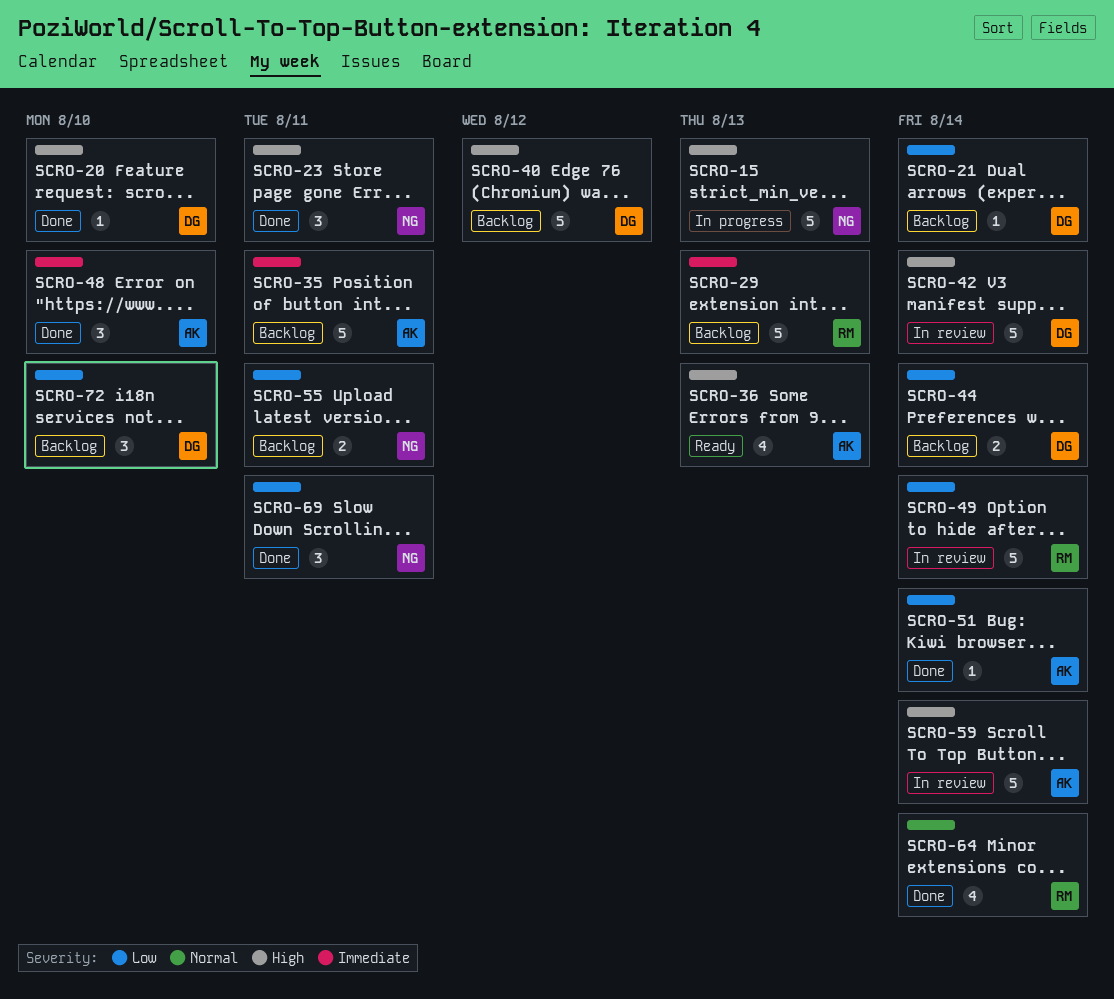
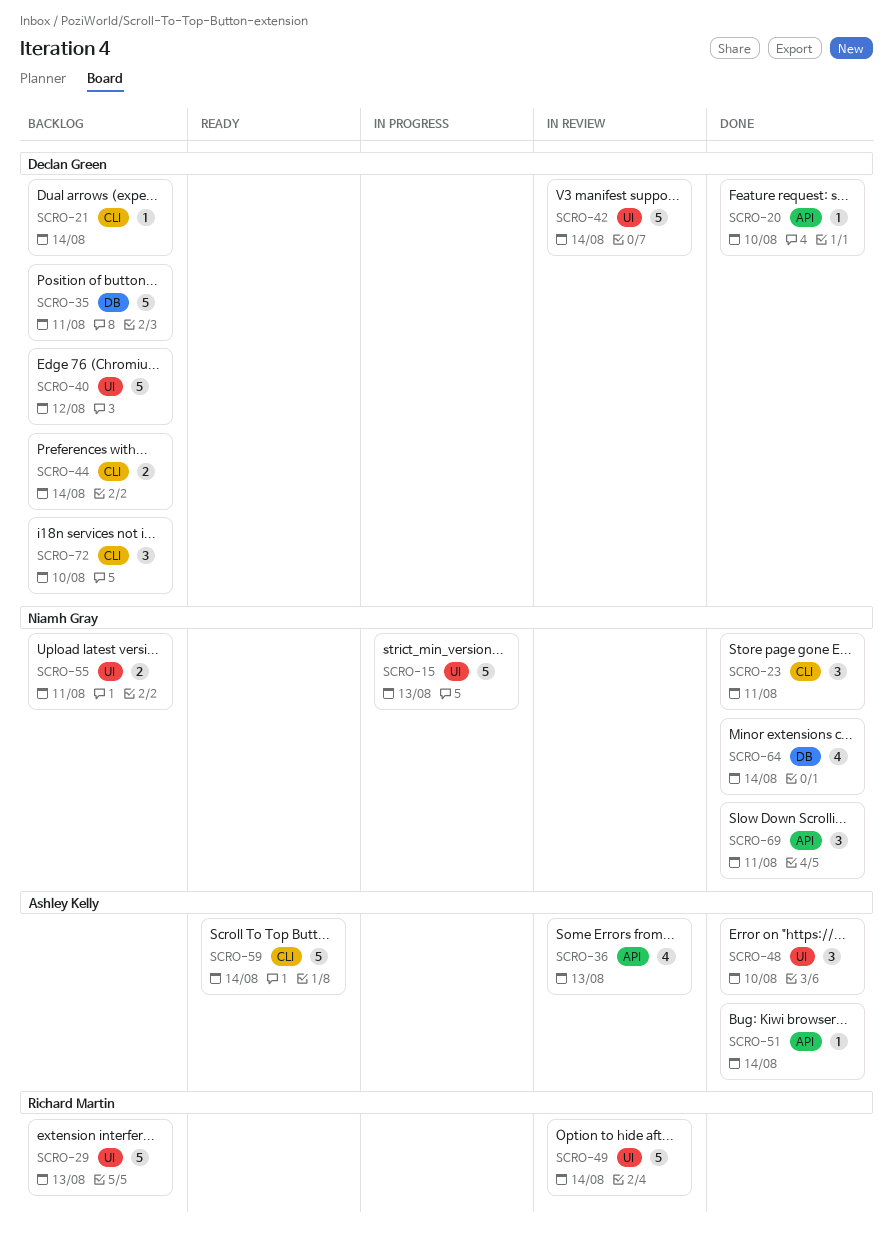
SCRO-35, owner: Ashley Kelly -> Declan Green
SCRO-36, status: Ready -> In review
SCRO-59, status: In review -> Ready
SCRO-64, owner: Richard Martin -> Niamh Gray

